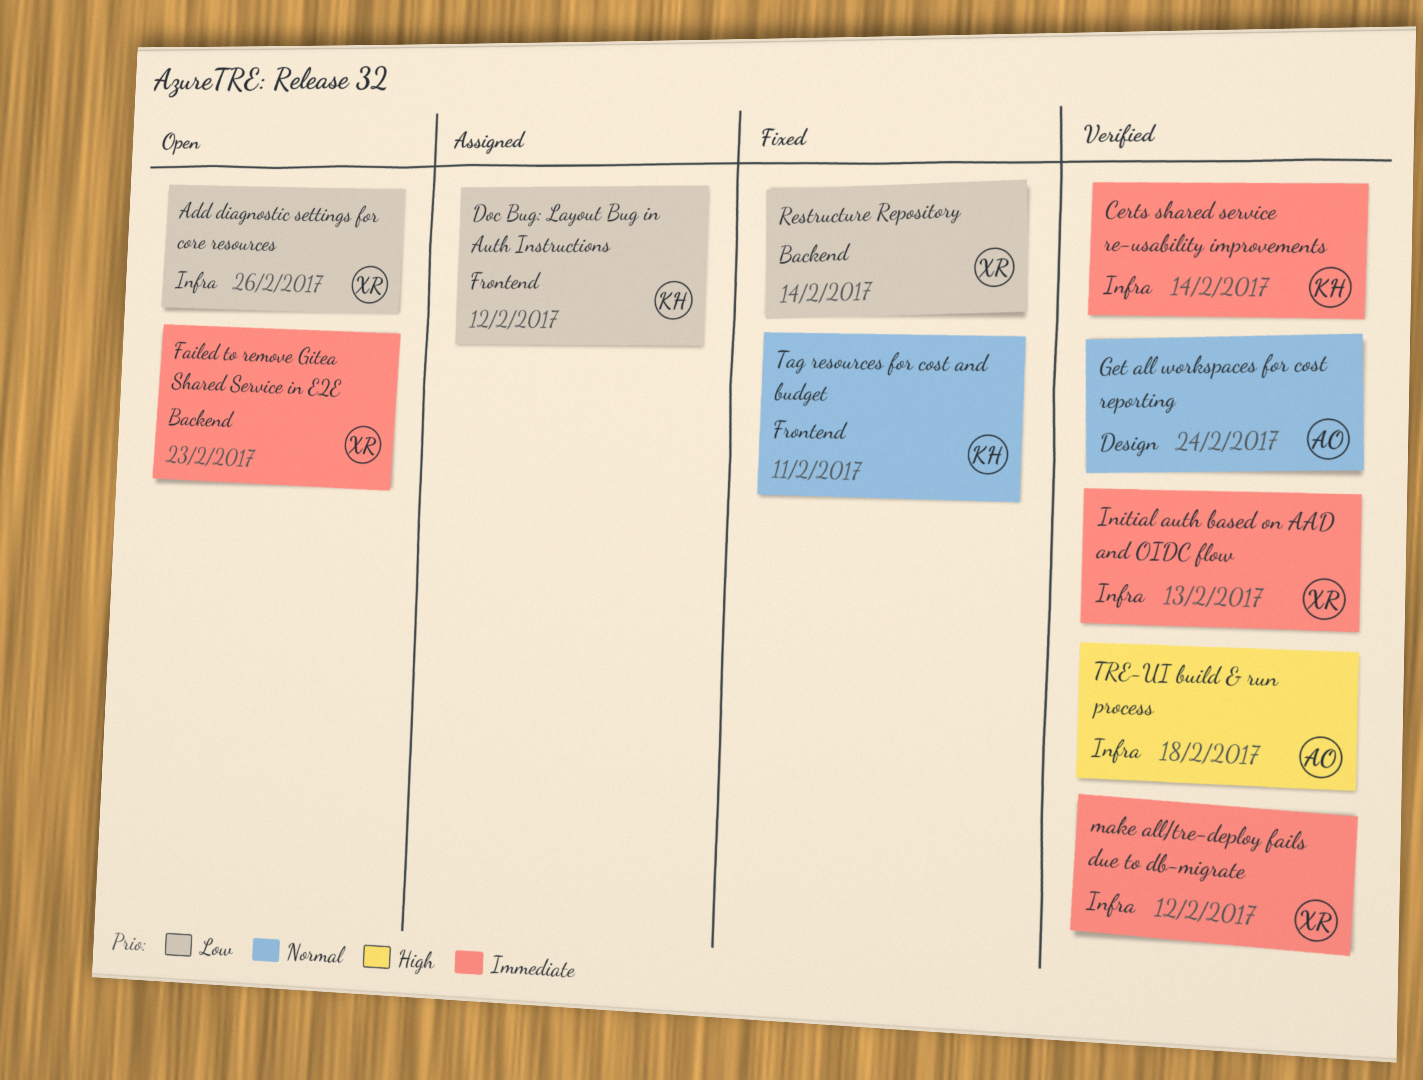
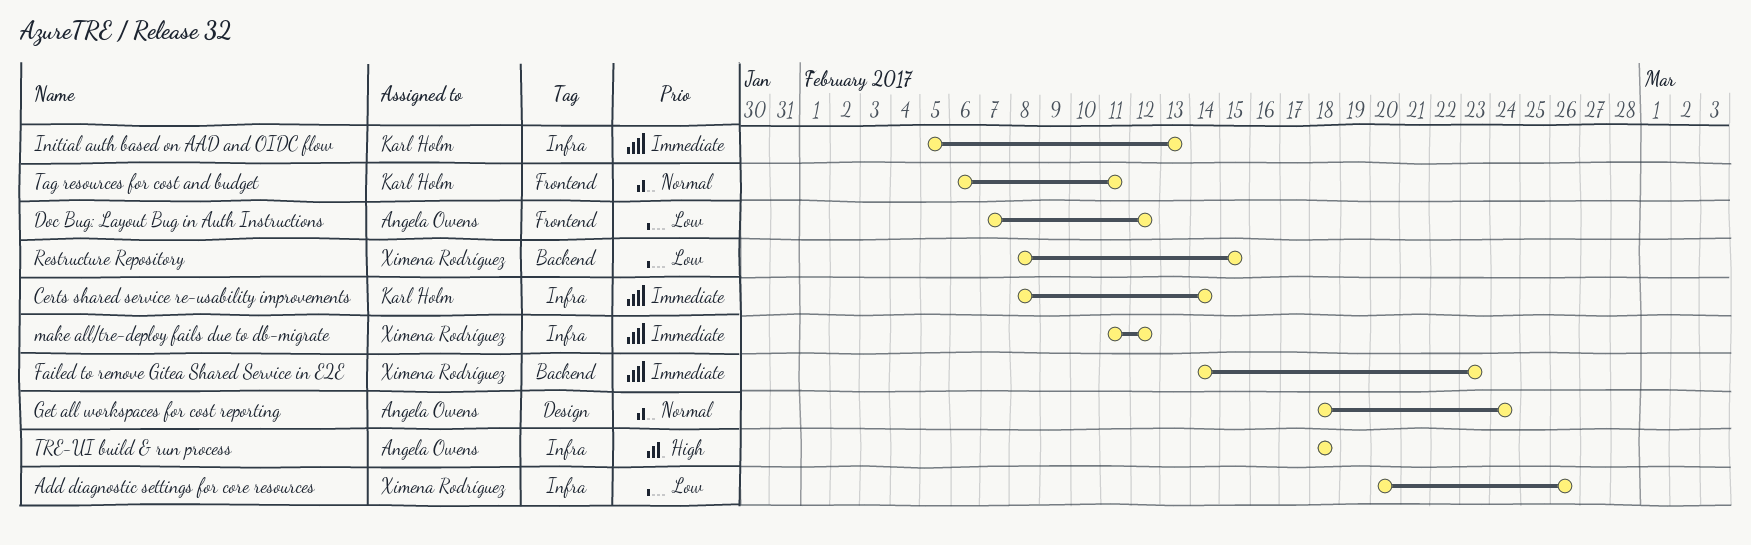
Doc Bug: Layout Bug in Auth Instructions, owner: Karl Holm -> Angela Owens
Initial auth based on AAD and OIDC flow, owner: Ximena Rodríguez -> Karl Holm
Restructure Repository, due: Feb 14 -> Feb 15

